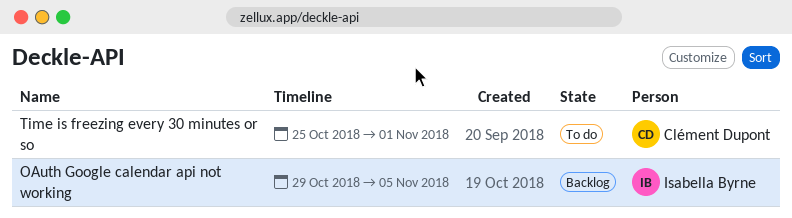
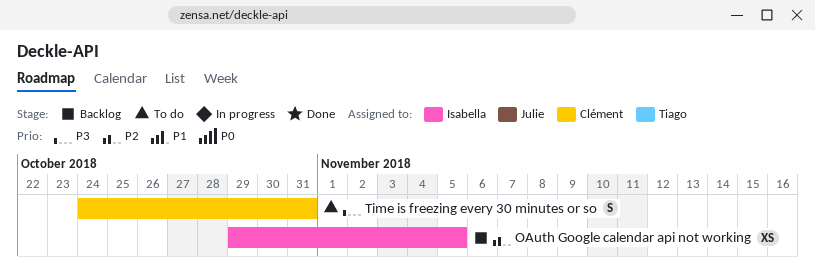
Time is freezing every 30 minutes or so, start: Oct 25 -> Oct 24
Time is freezing every 30 minutes or so, due: Nov 1 -> Oct 31

